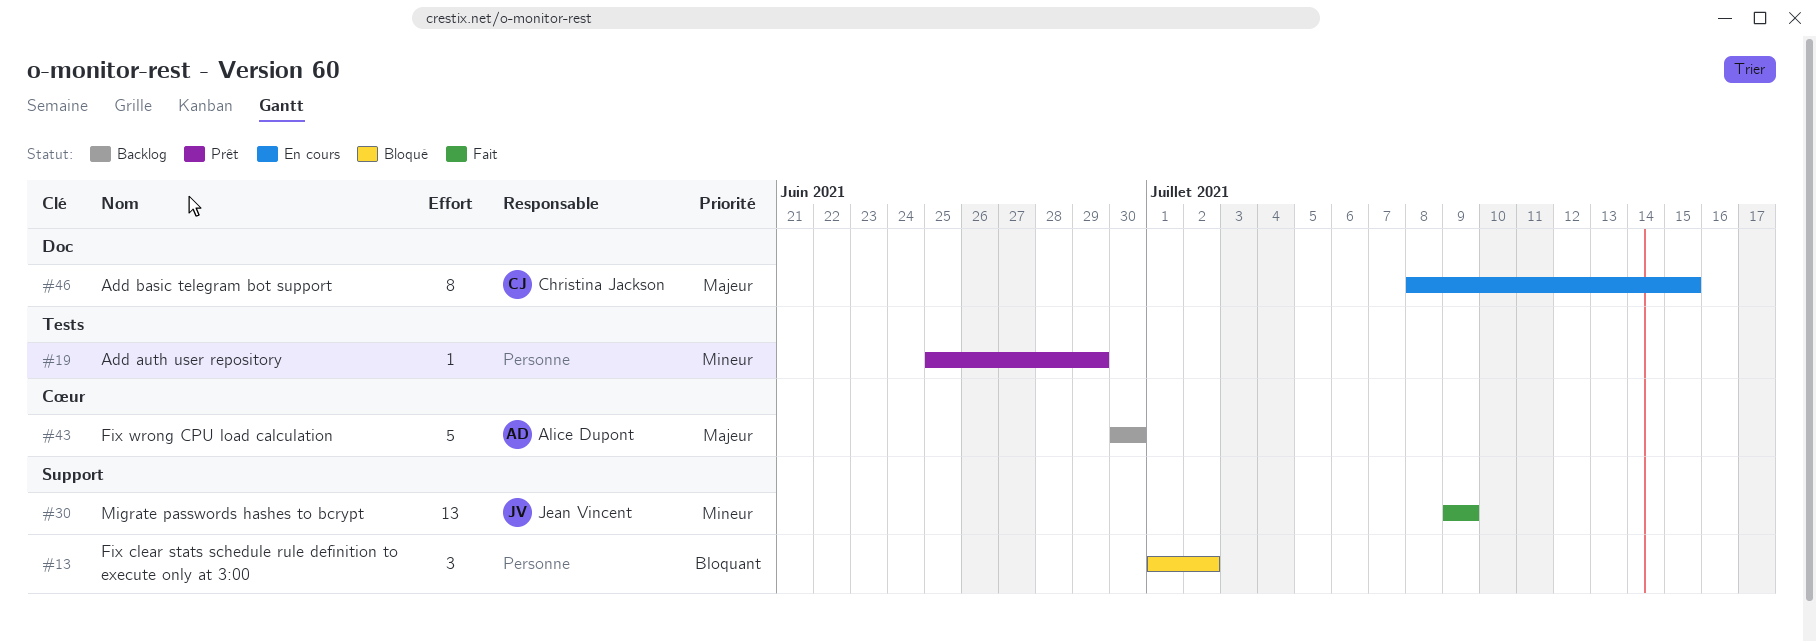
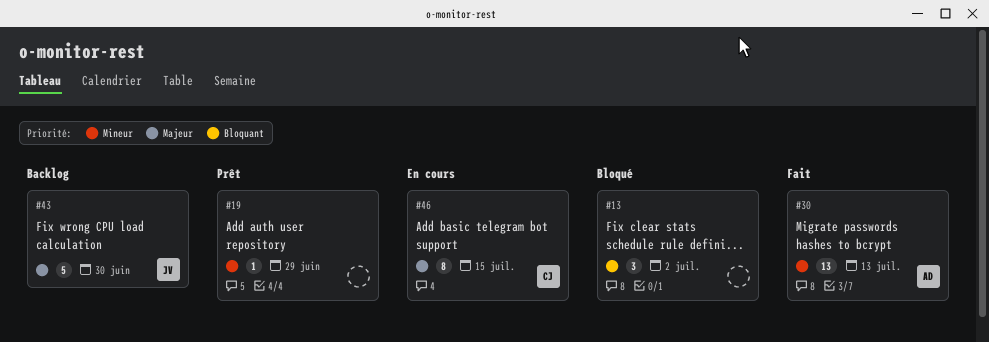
#30, owner: Jean Vincent -> Alice Dupont
#30, due: Jul 9 -> Jul 13
#43, owner: Alice Dupont -> Jean Vincent

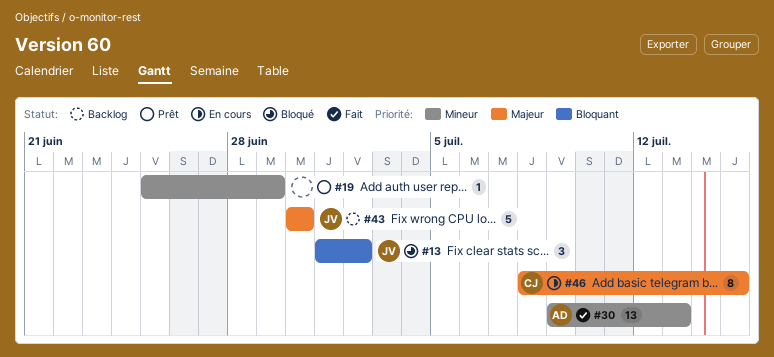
#13, owner: none -> JV

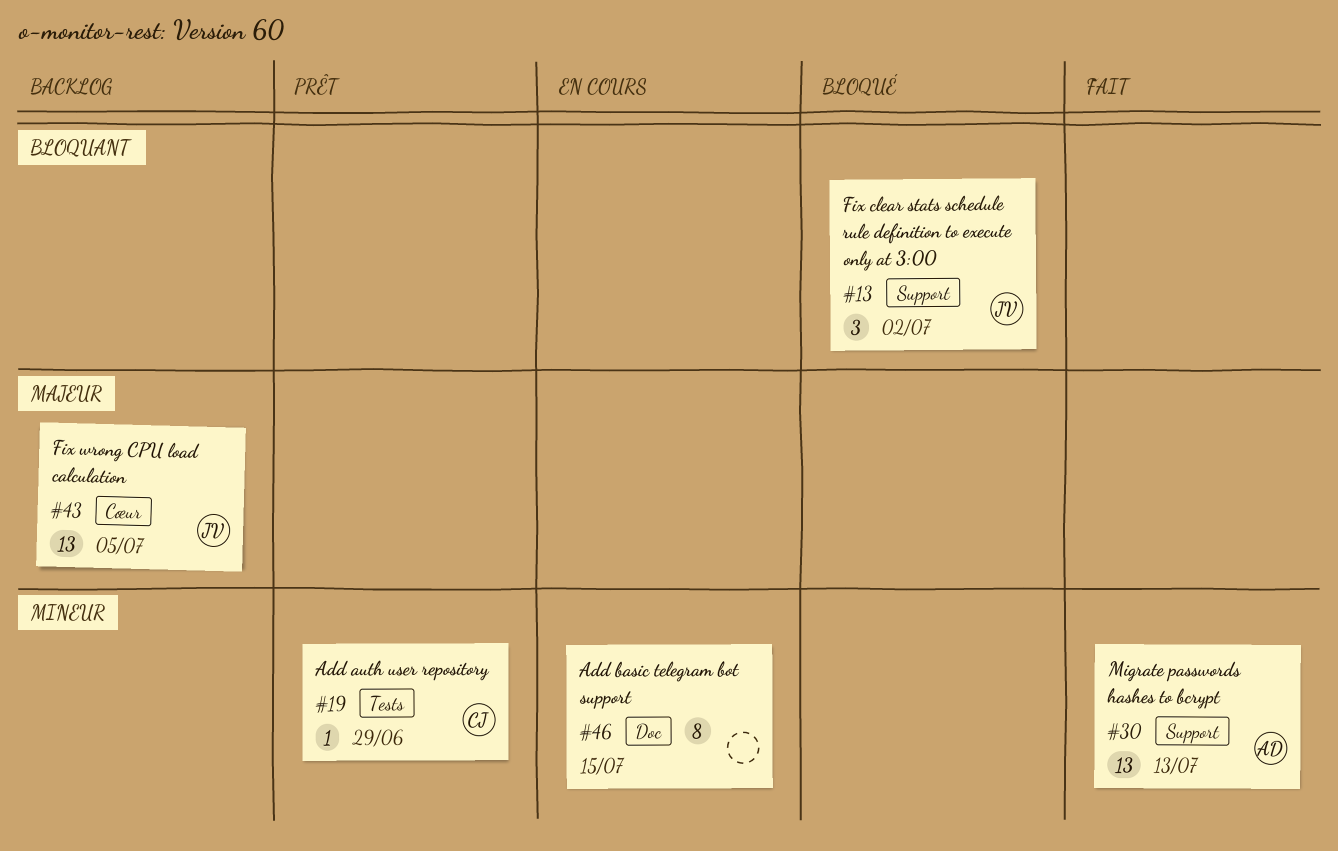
#19, owner: none -> CJ
#43, estimate: 5 -> 13
#43, due: Jun 30 -> Jul 5
#46, owner: CJ -> none
#46, priority: Majeur -> Mineur

